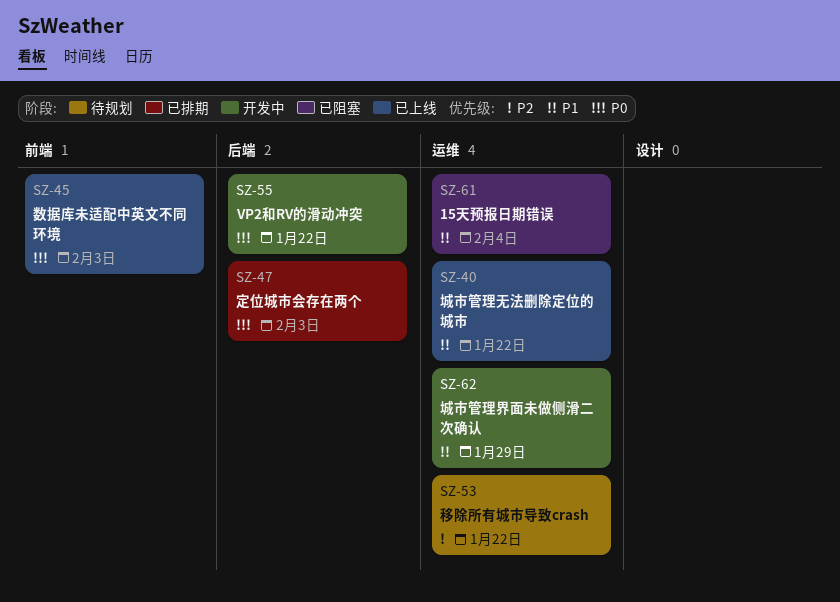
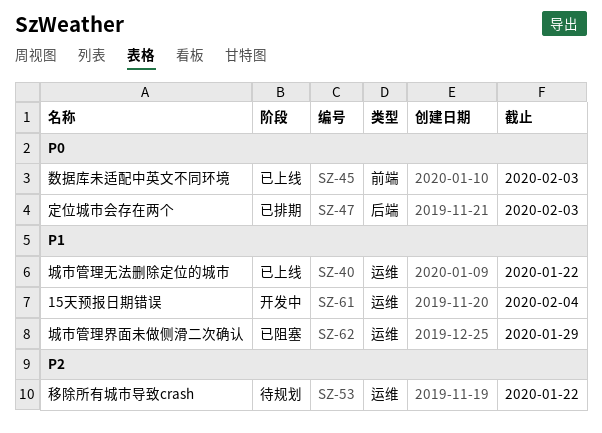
SZ-55: present -> none
SZ-61, status: 已阻塞 -> 开发中
SZ-62, status: 开发中 -> 已阻塞

